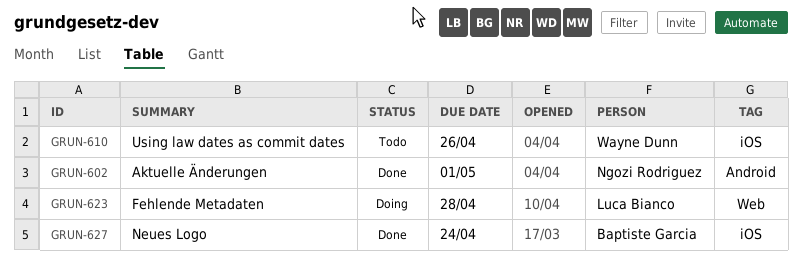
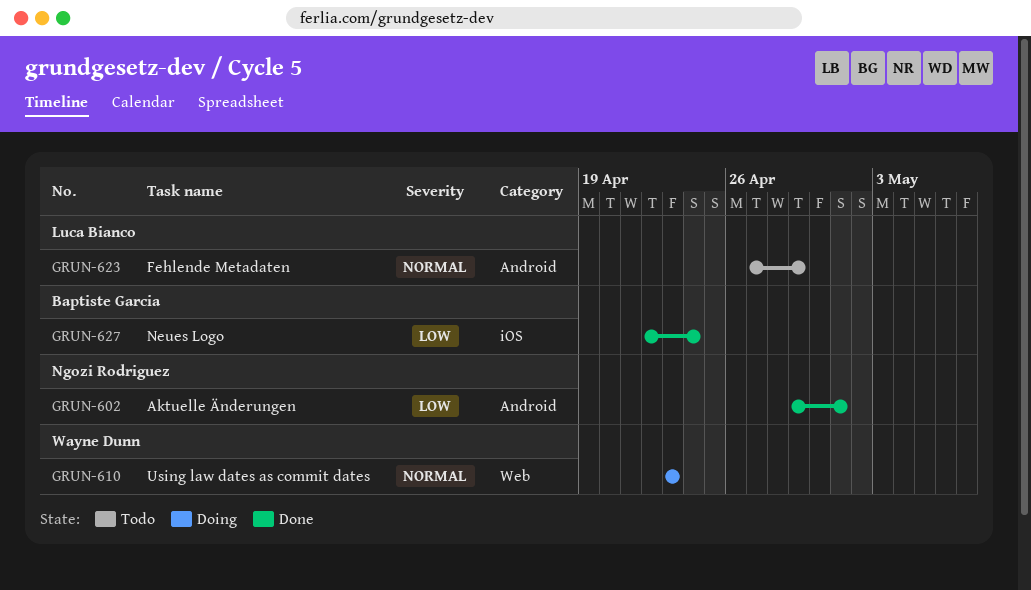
GRUN-610, status: Todo -> Doing
GRUN-610, label: iOS -> Web
GRUN-610, due: Apr 26 -> Apr 23
GRUN-623, status: Doing -> Todo
GRUN-623, label: Web -> Android
GRUN-623, due: Apr 28 -> Apr 29

